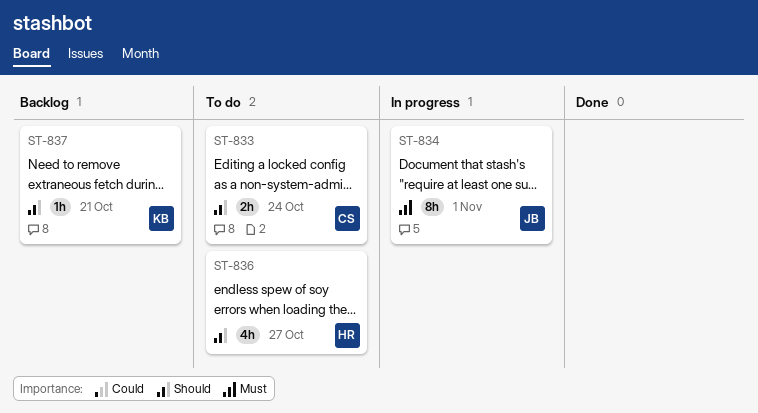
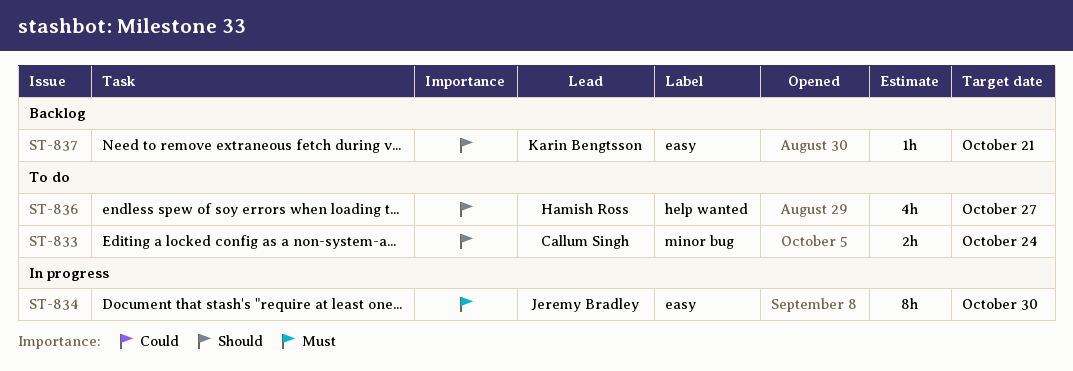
ST-834, due: Nov 1 -> Oct 30

